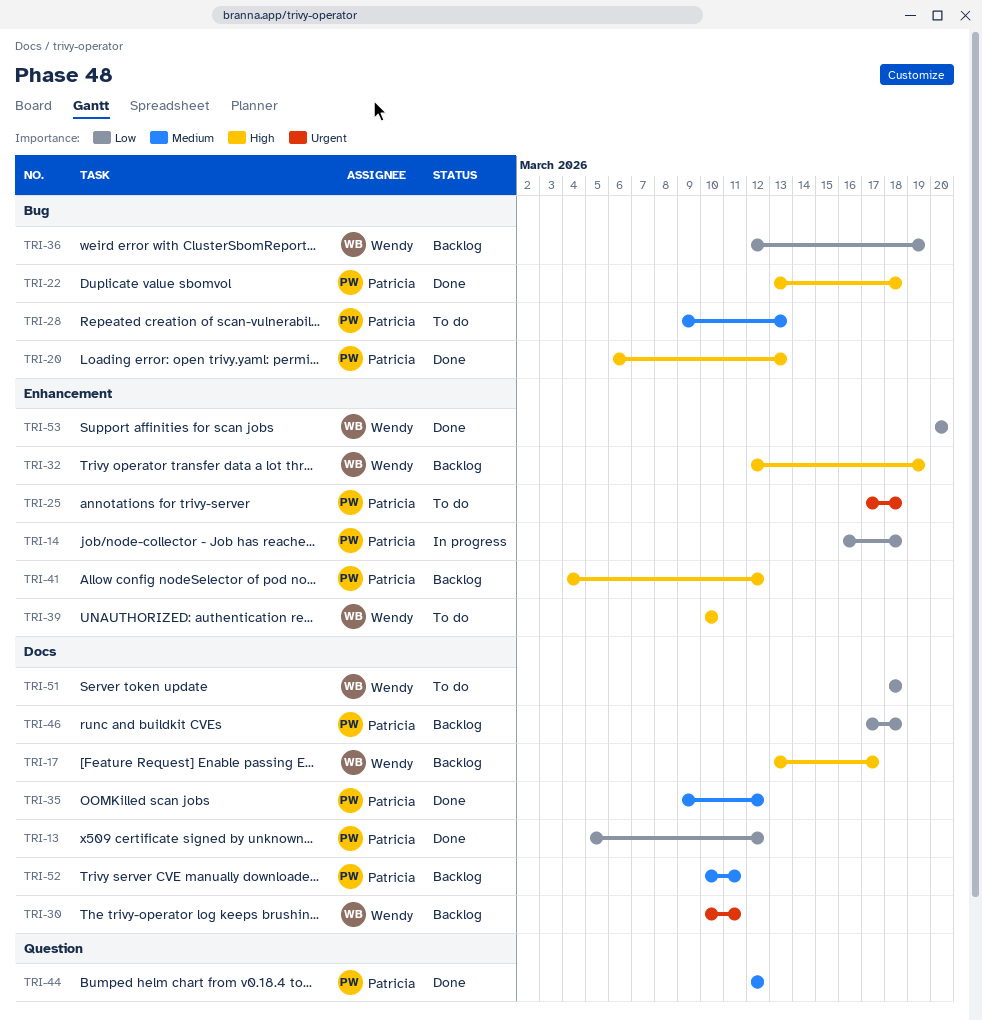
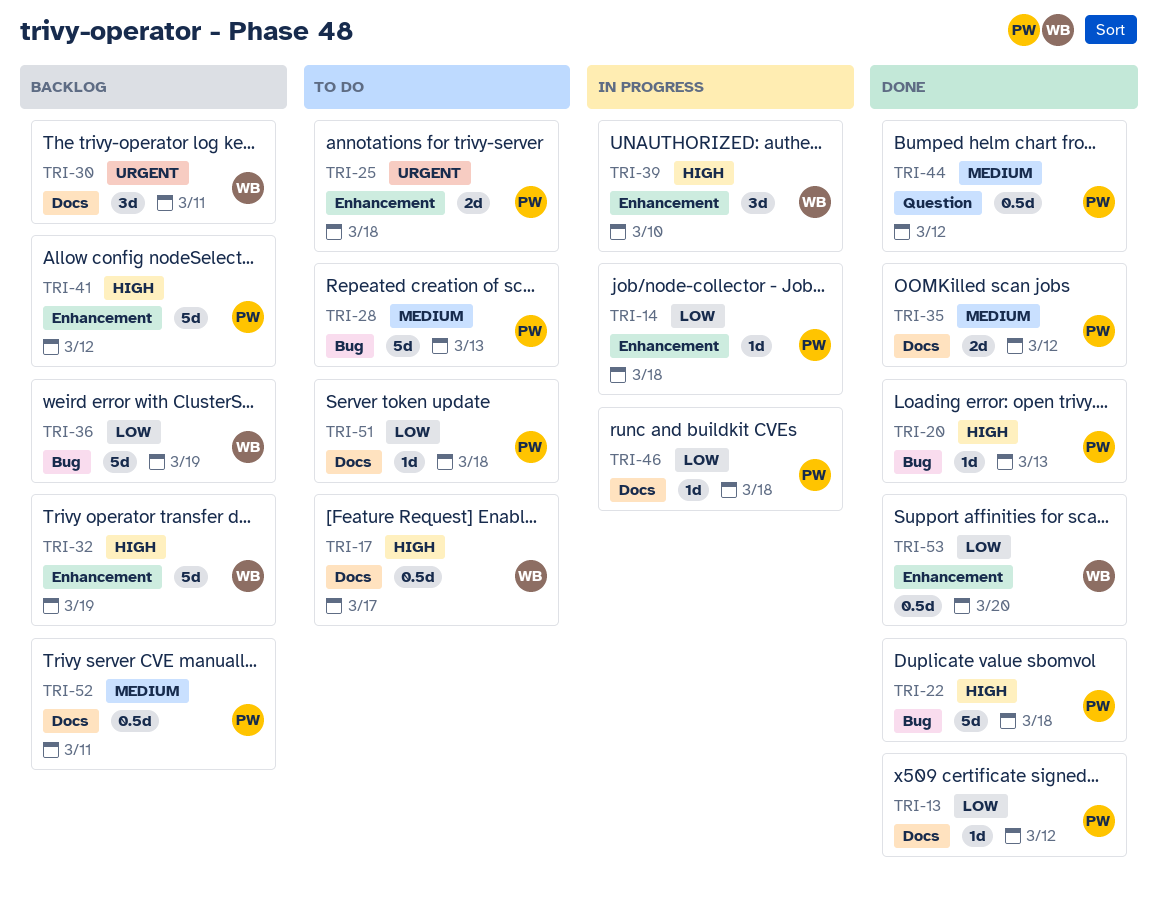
TRI-17, status: Backlog -> To do
TRI-39, status: To do -> In progress
TRI-46, status: Backlog -> In progress
TRI-51, owner: Wendy -> Patricia

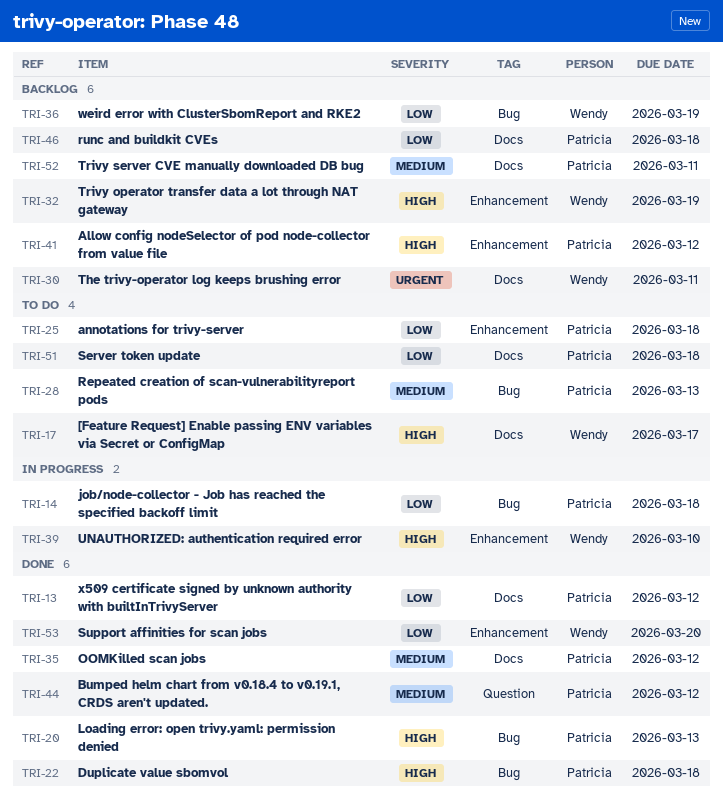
TRI-14, label: Enhancement -> Bug
TRI-25, priority: Urgent -> Low
TRI-46, status: In progress -> Backlog

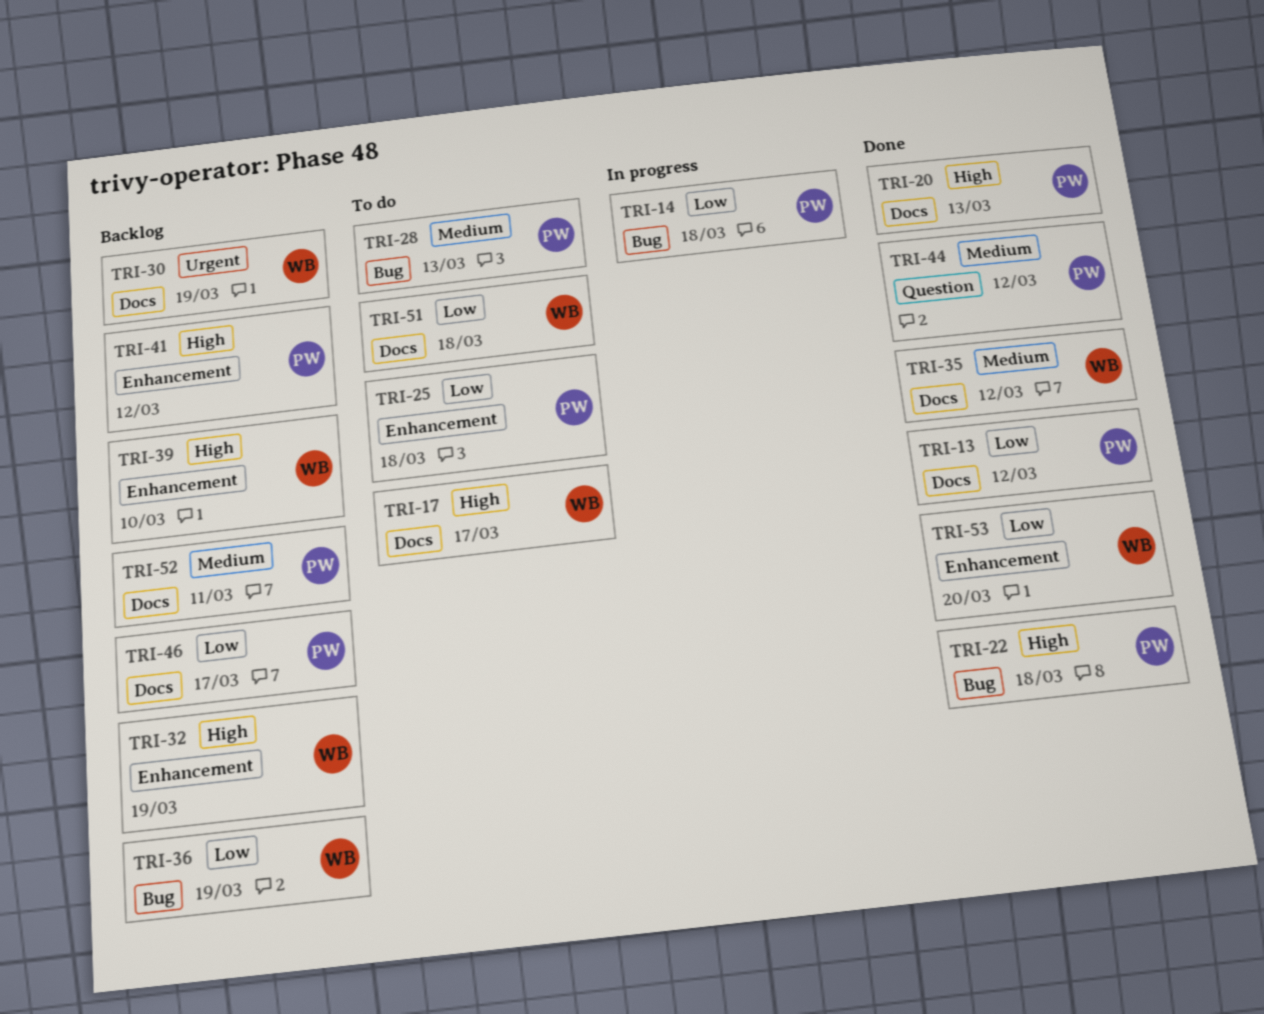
TRI-20, label: Bug -> Docs
TRI-30, due: Mar 11 -> Mar 19
TRI-35, owner: Patricia -> Wendy
TRI-39, status: In progress -> Backlog
TRI-46, due: Mar 18 -> Mar 17
TRI-51, owner: Patricia -> Wendy

